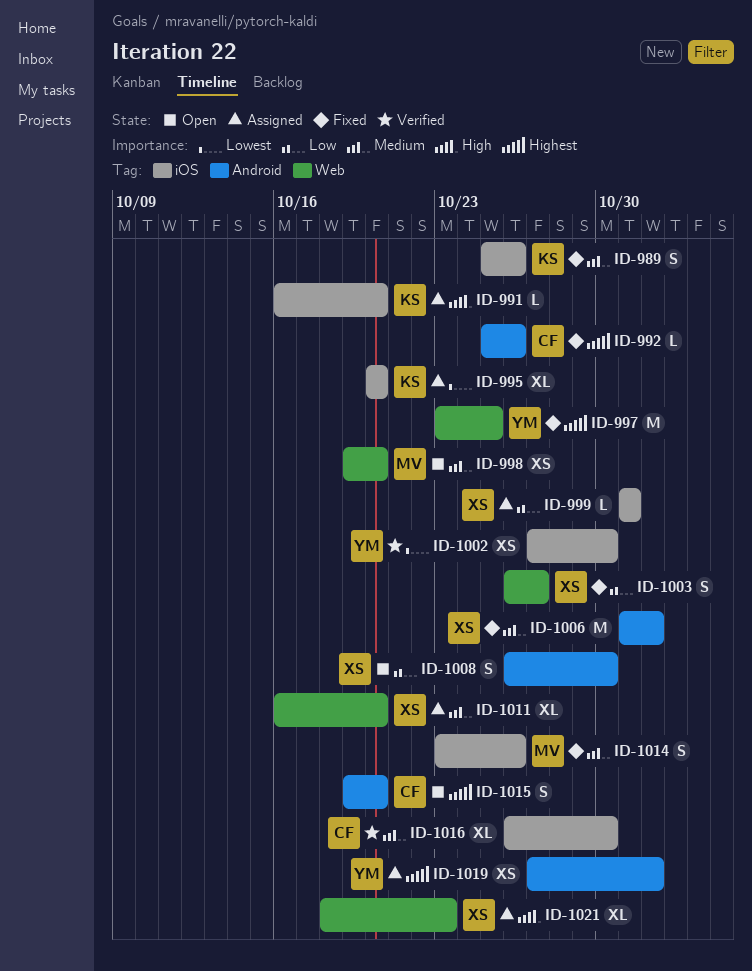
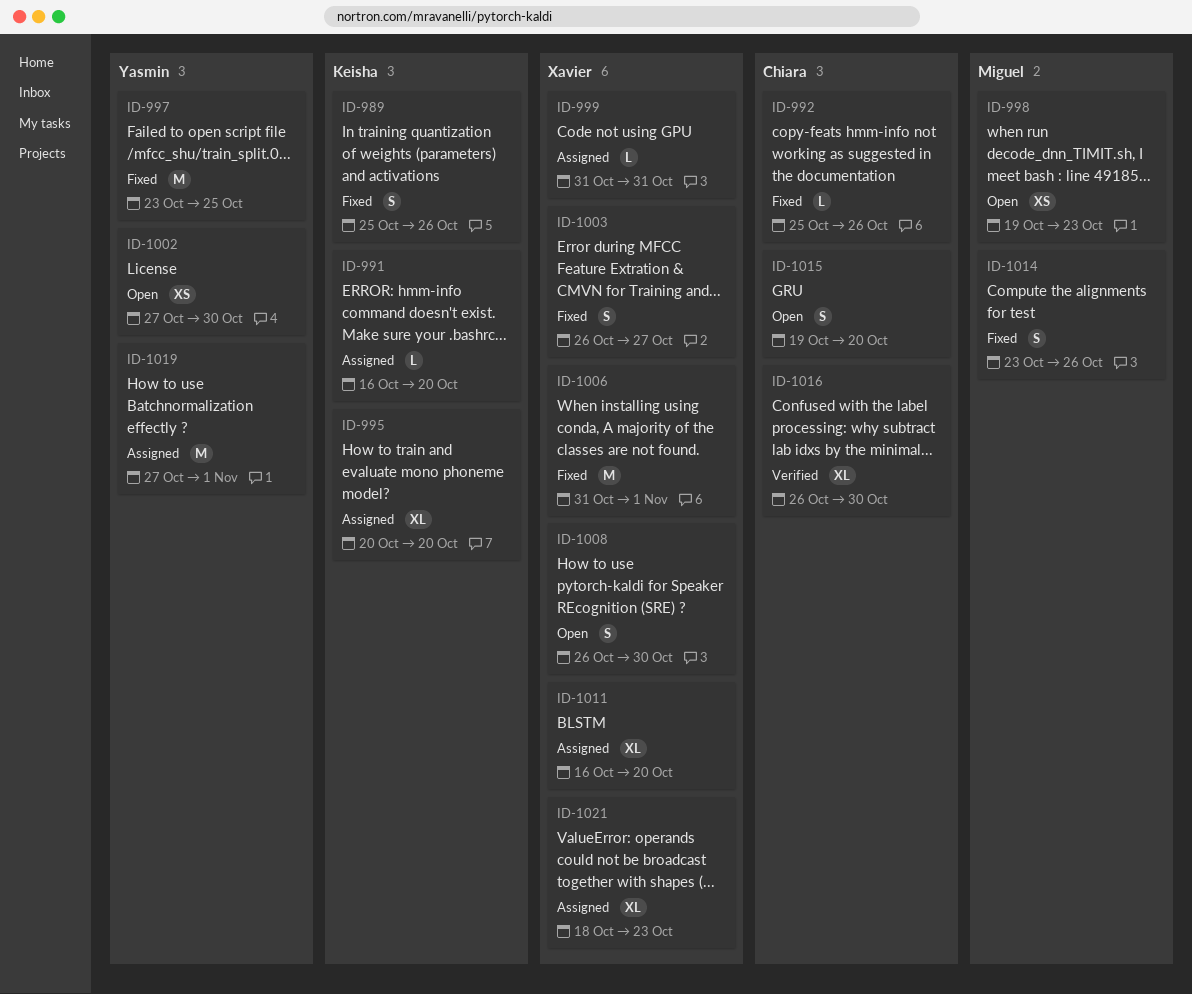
ID-998, due: Oct 20 -> Oct 23
ID-1002, status: Verified -> Open
ID-1019, estimate: XS -> M

